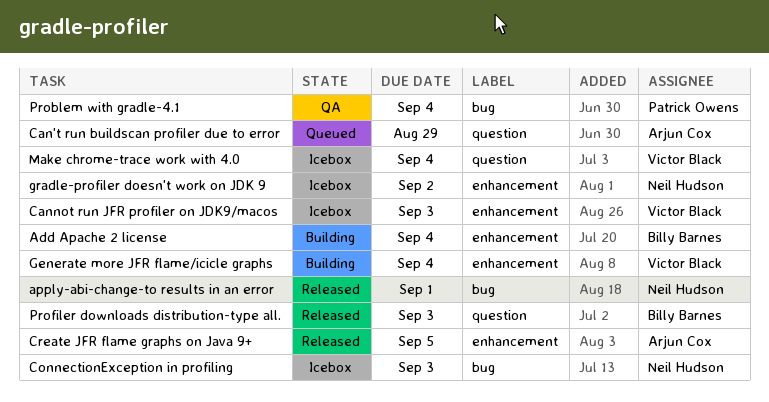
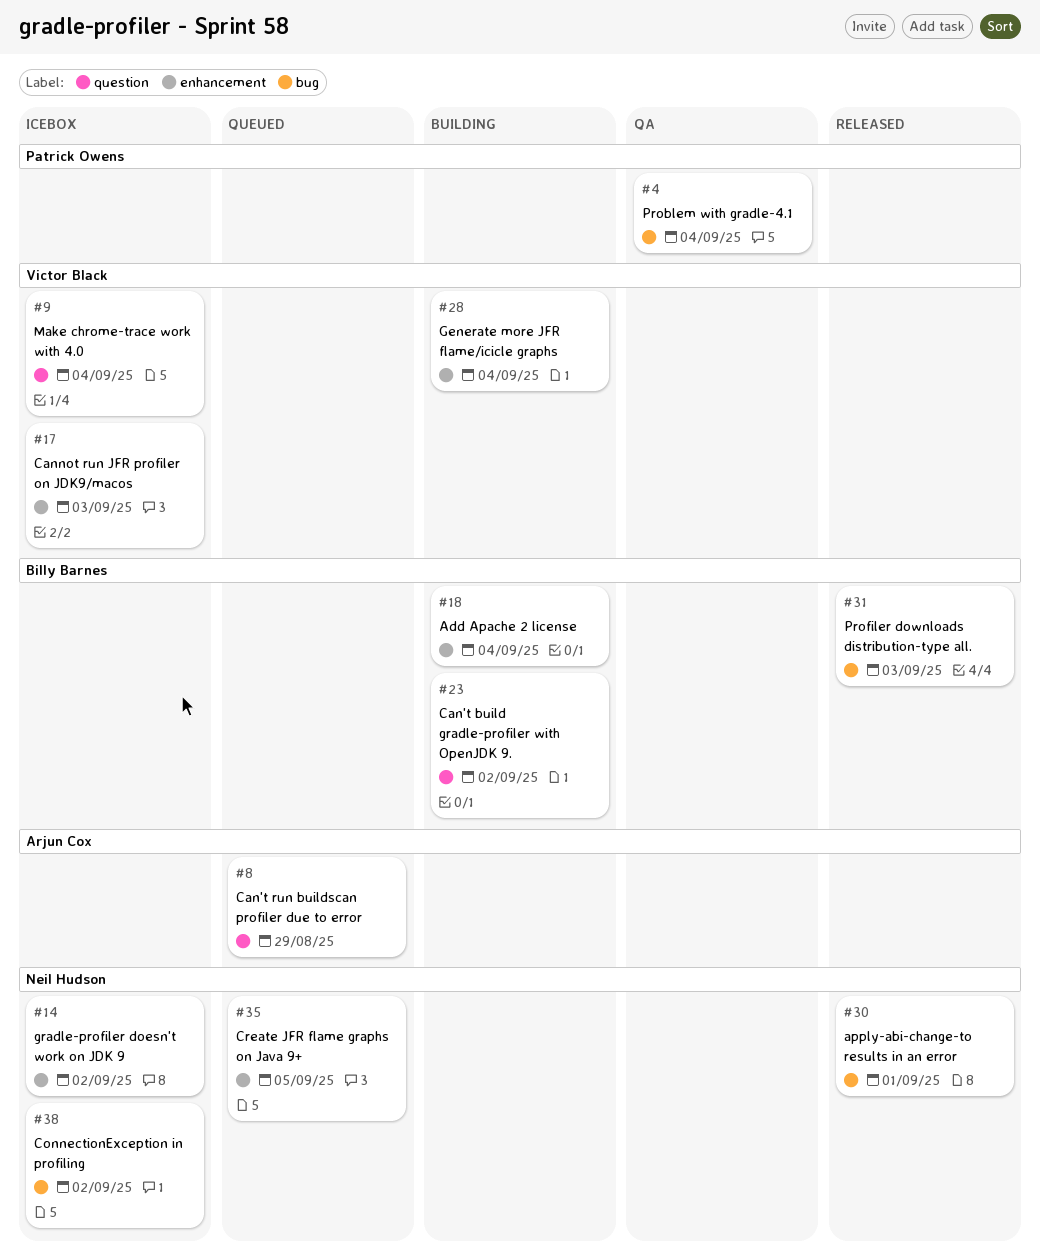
Can't build gradle-profiler with OpenJDK 9.: none -> present
ConnectionException in profiling, due: Sep 3 -> Sep 2
Create JFR flame graphs on Java 9+, status: Released -> Queued
Create JFR flame graphs on Java 9+, owner: Arjun Cox -> Neil Hudson
Profiler downloads distribution-type all., label: question -> bug

